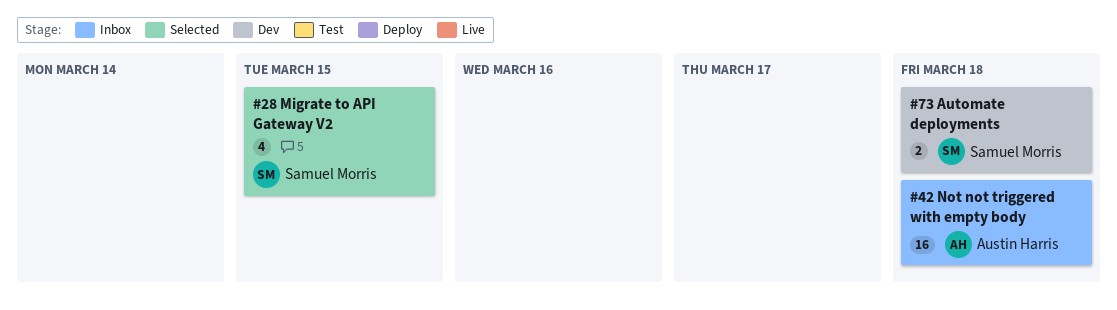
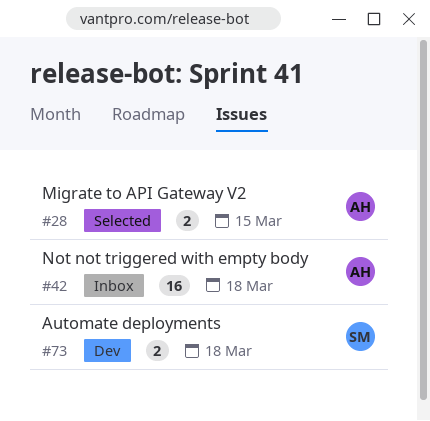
#28, owner: Samuel Morris -> Austin Harris
#28, estimate: 4 -> 2

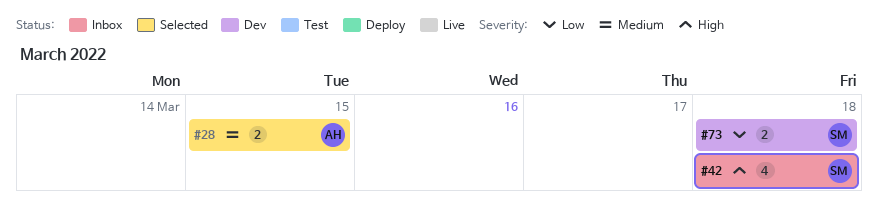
#42, owner: AH -> SM
#42, estimate: 16 -> 4

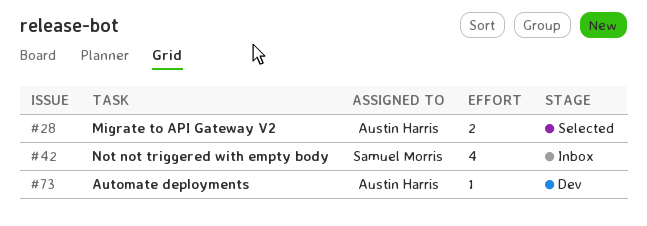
#73, owner: Samuel Morris -> Austin Harris
#73, estimate: 2 -> 1

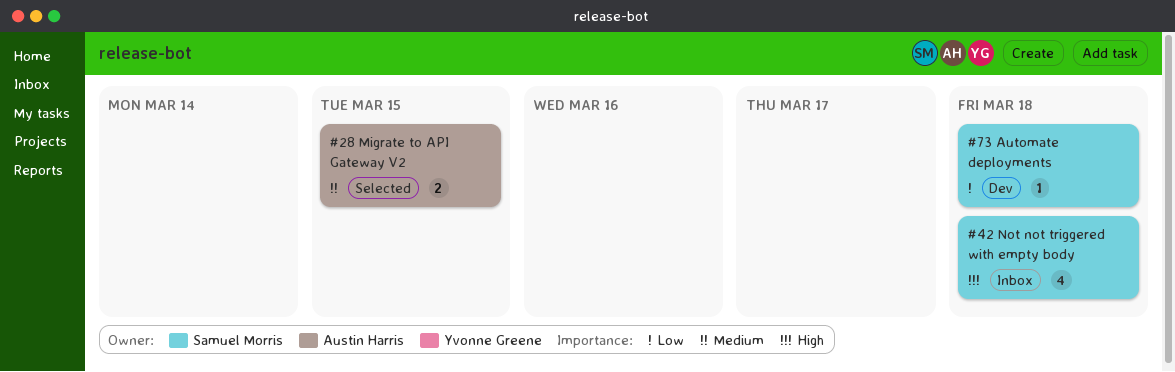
#73, owner: Austin Harris -> Samuel Morris

